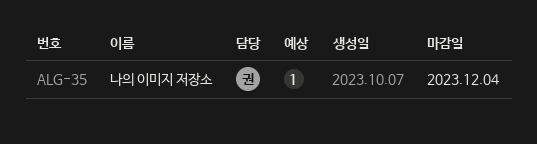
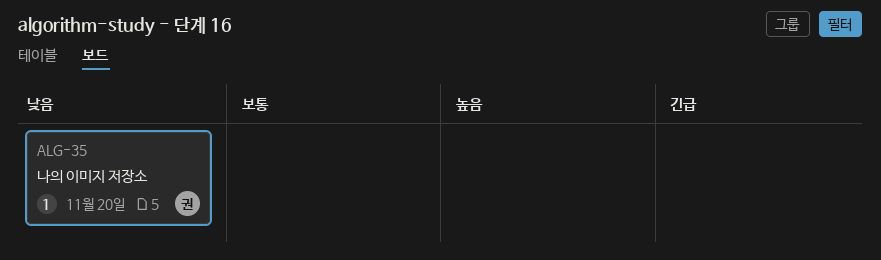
ALG-35, due: Dec 4 -> Nov 20

